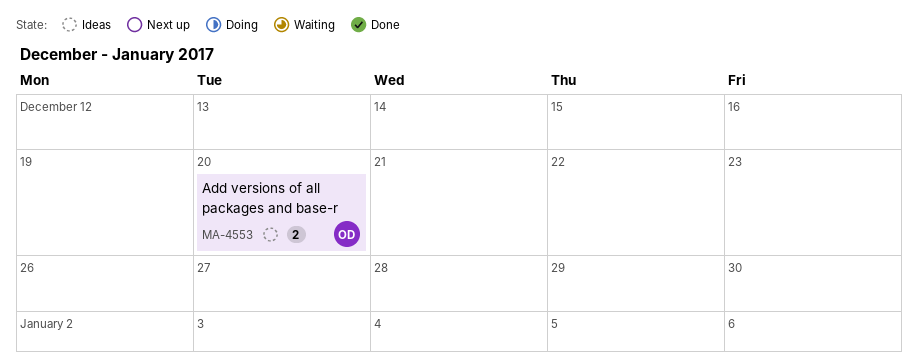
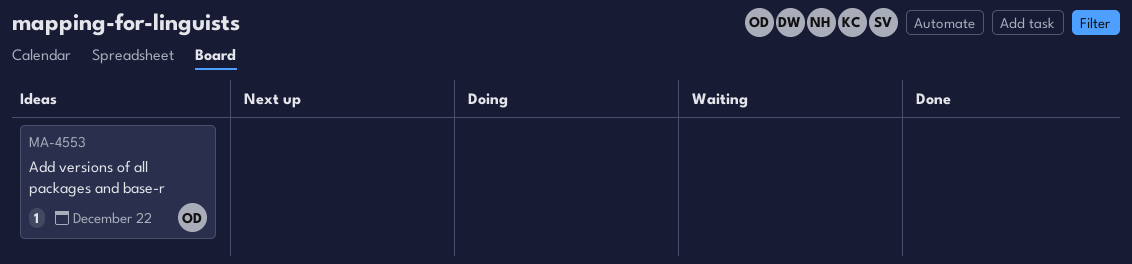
MA-4553, estimate: 2 -> 1
MA-4553, due: Dec 20 -> Dec 22

